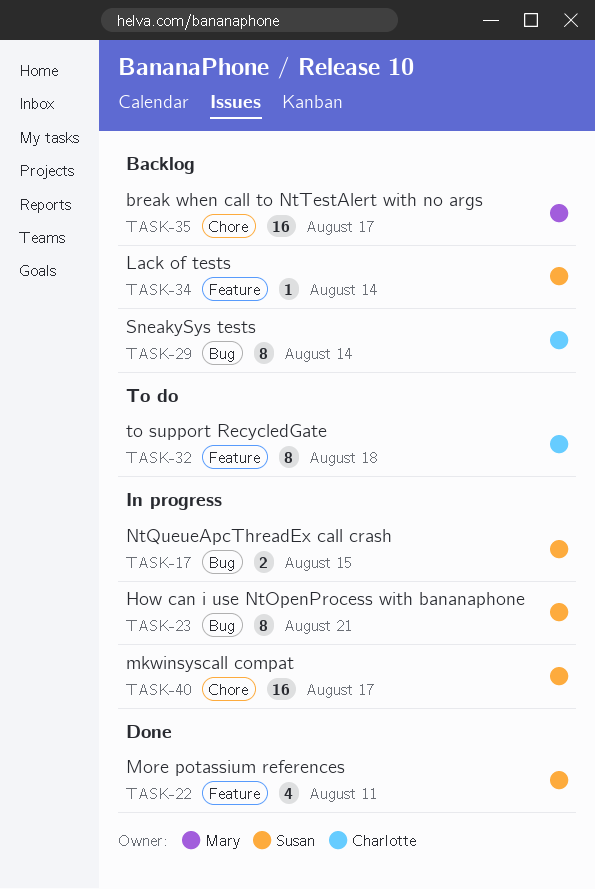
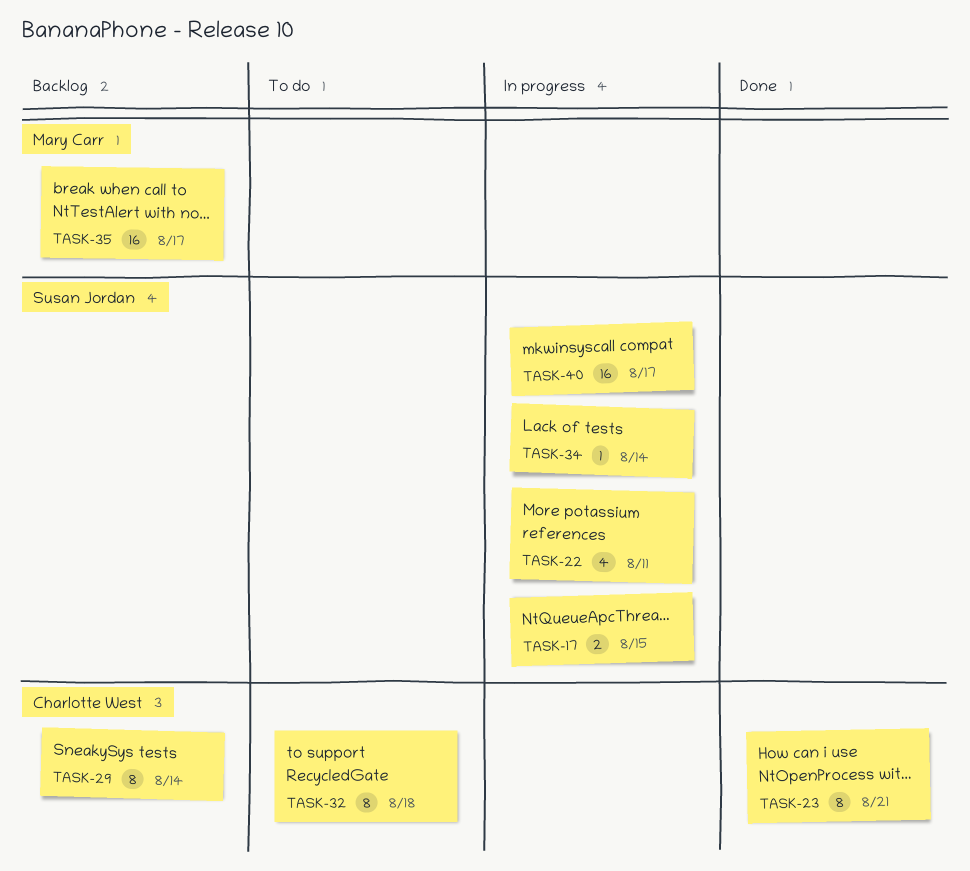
TASK-22, status: Done -> In progress
TASK-23, status: In progress -> Done
TASK-23, owner: Susan Jordan -> Charlotte West
TASK-34, status: Backlog -> In progress

